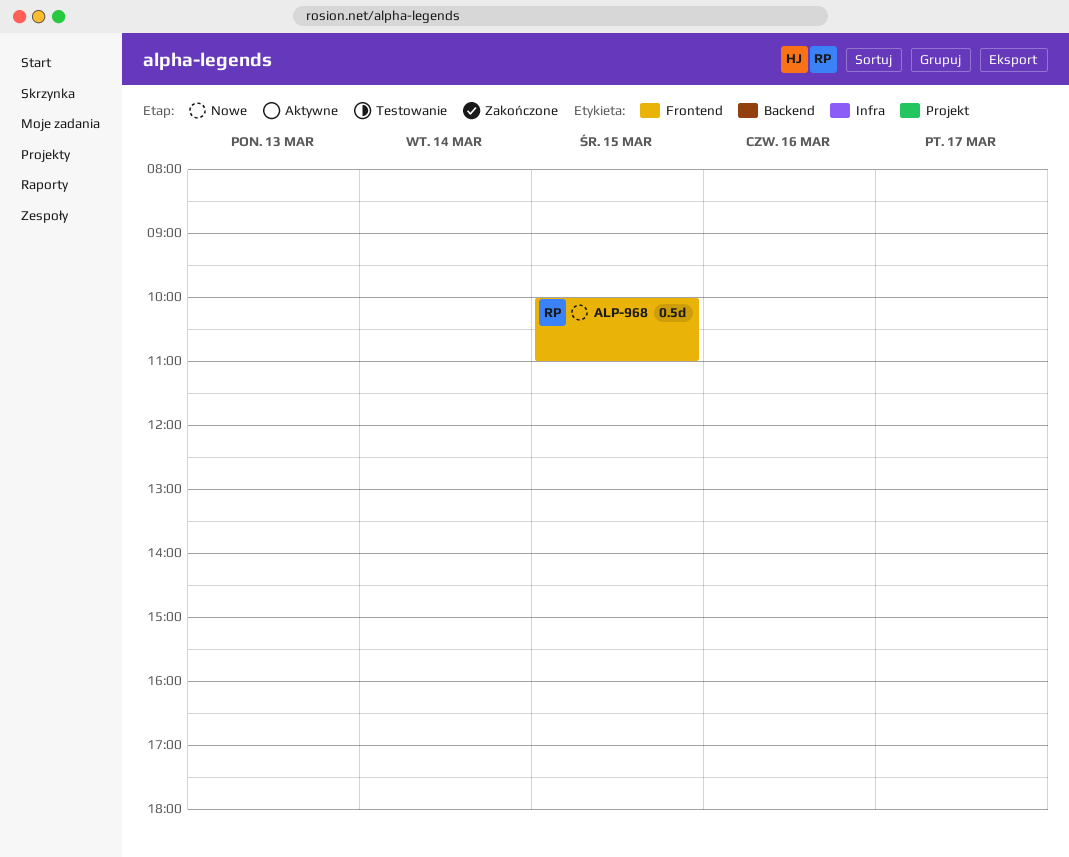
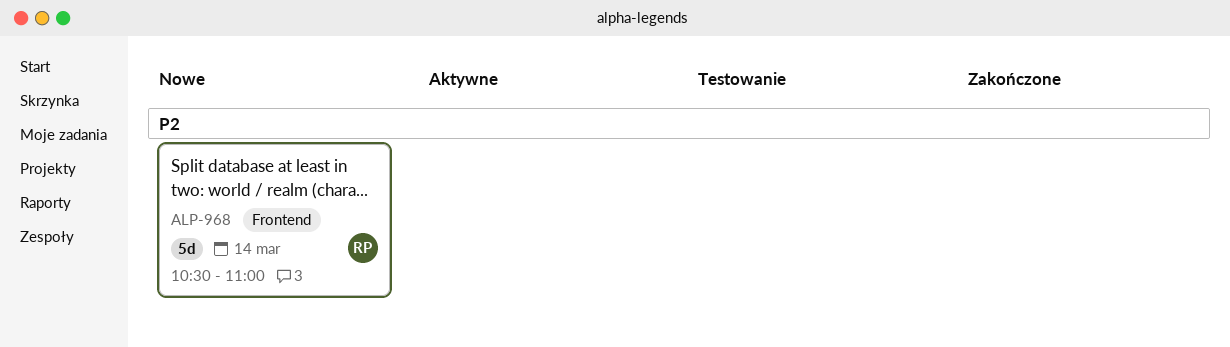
ALP-968, estimate: 0.5d -> 5d
ALP-968, day: Mar 15 -> Mar 14
ALP-968, begins: 10:00 -> 10:30

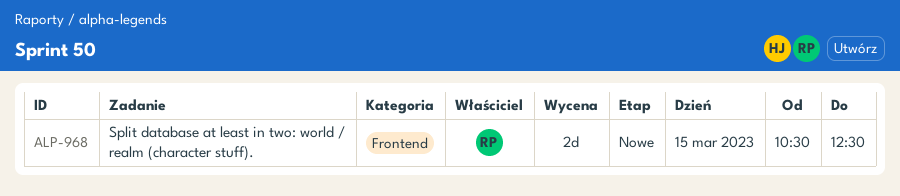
ALP-968, estimate: 5d -> 2d
ALP-968, day: Mar 14 -> Mar 15
ALP-968, ends: 11:00 -> 12:30

